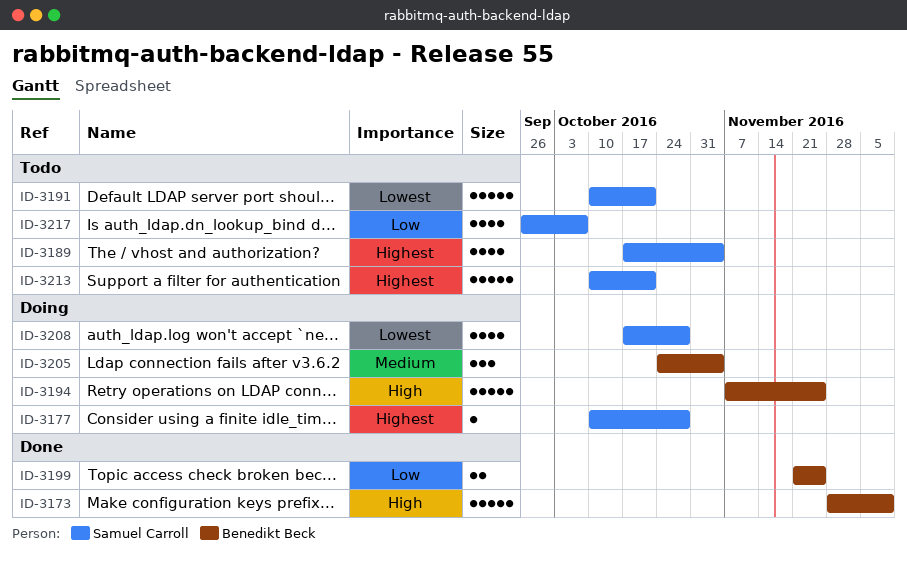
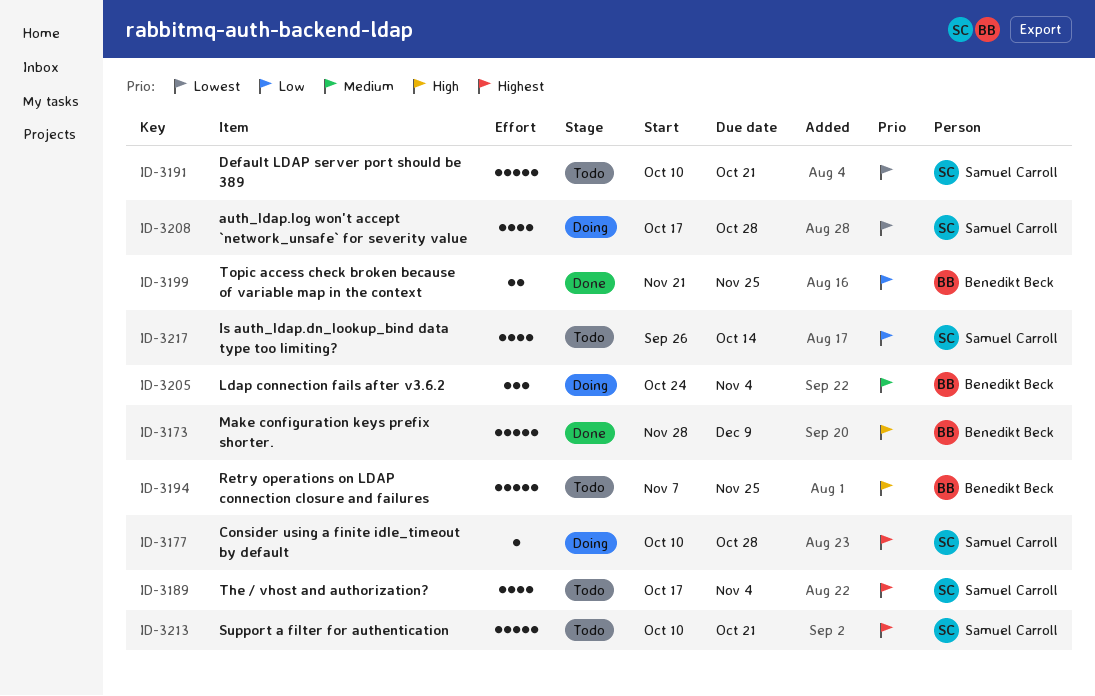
ID-3194, status: Doing -> Todo
ID-3217, due: Oct 7 -> Oct 14

